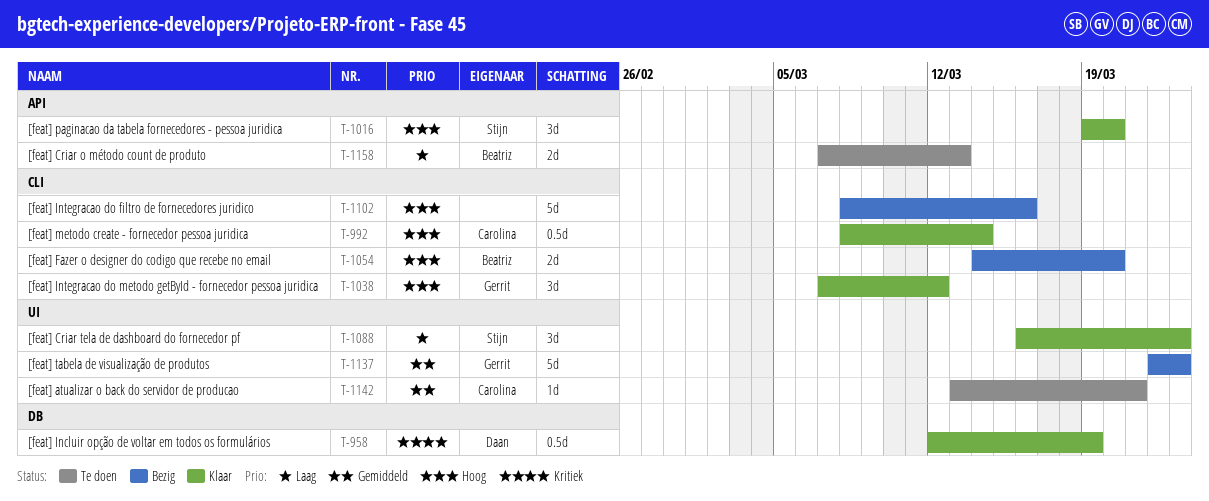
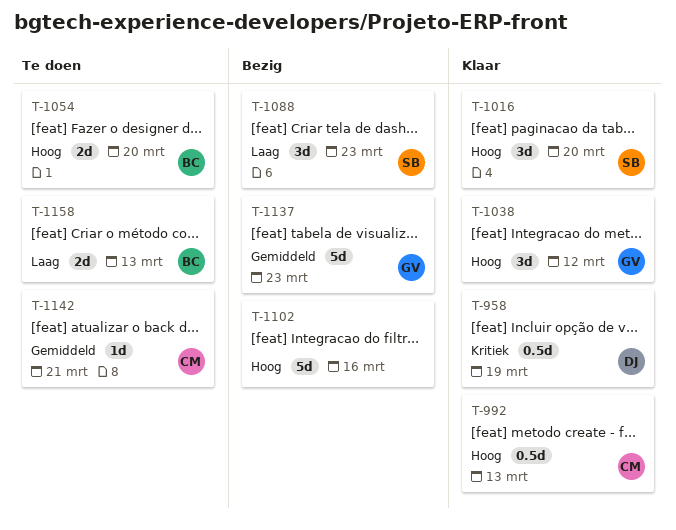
T-992, due: Mar 14 -> Mar 13
T-1054, status: Bezig -> Te doen
T-1088, status: Klaar -> Bezig

